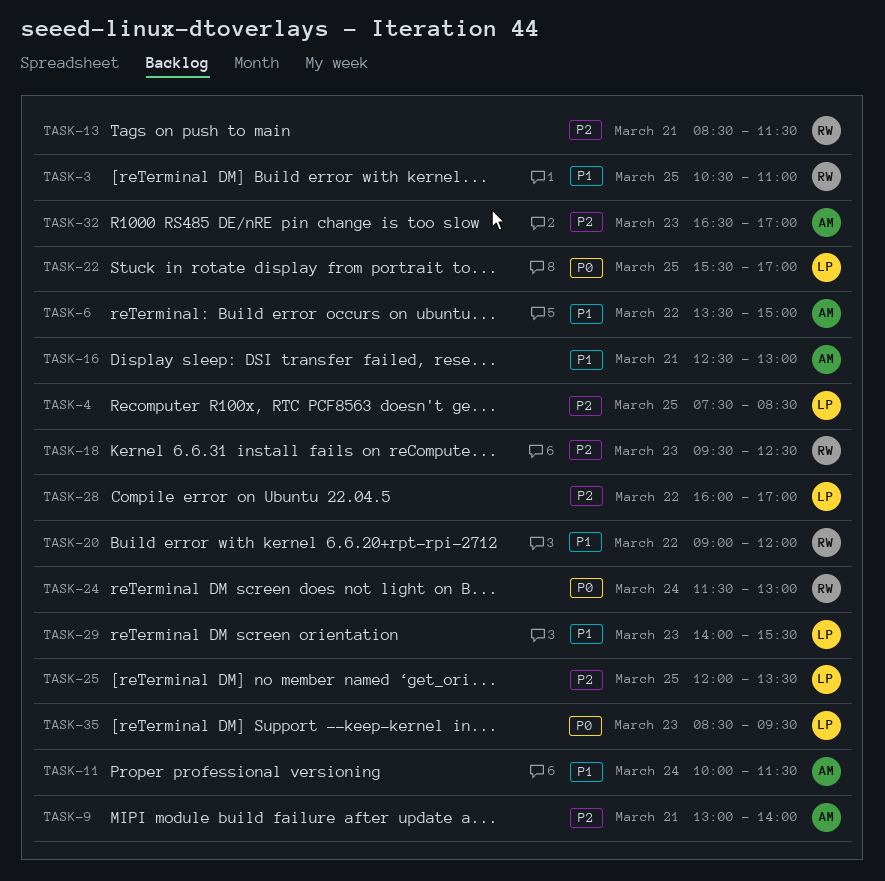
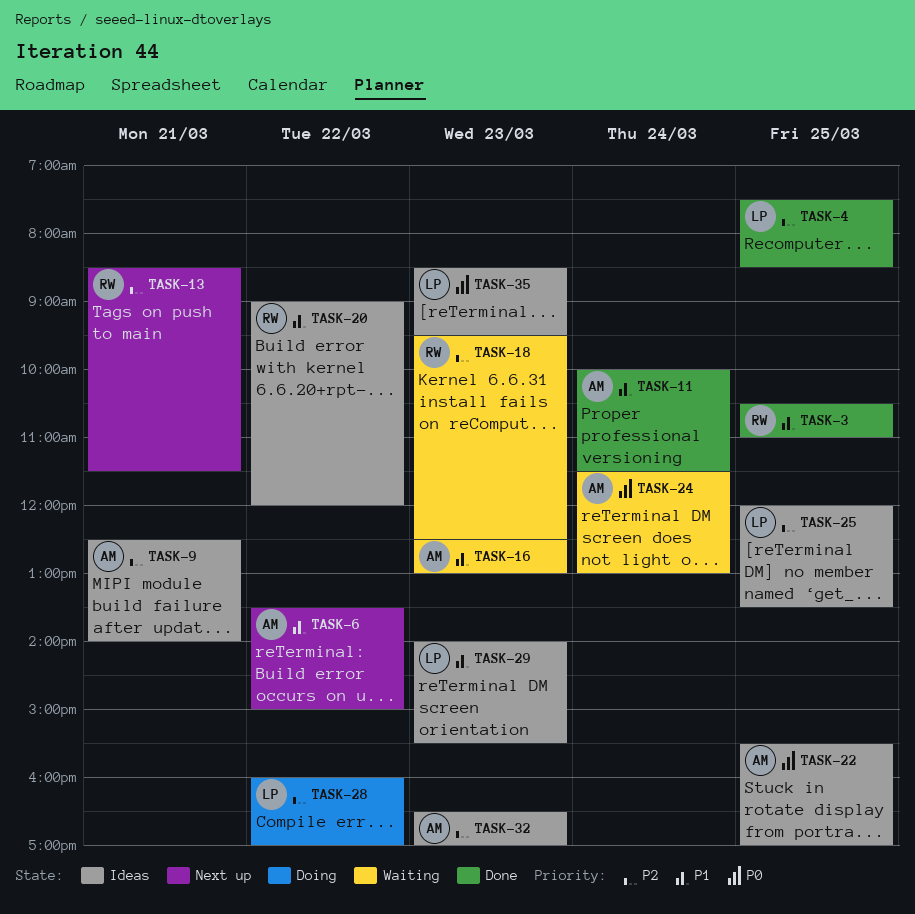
TASK-9, begins: 13:00 -> 12:30
TASK-16, day: Mar 21 -> Mar 23
TASK-22, owner: LP -> AM
TASK-24, owner: RW -> AM

